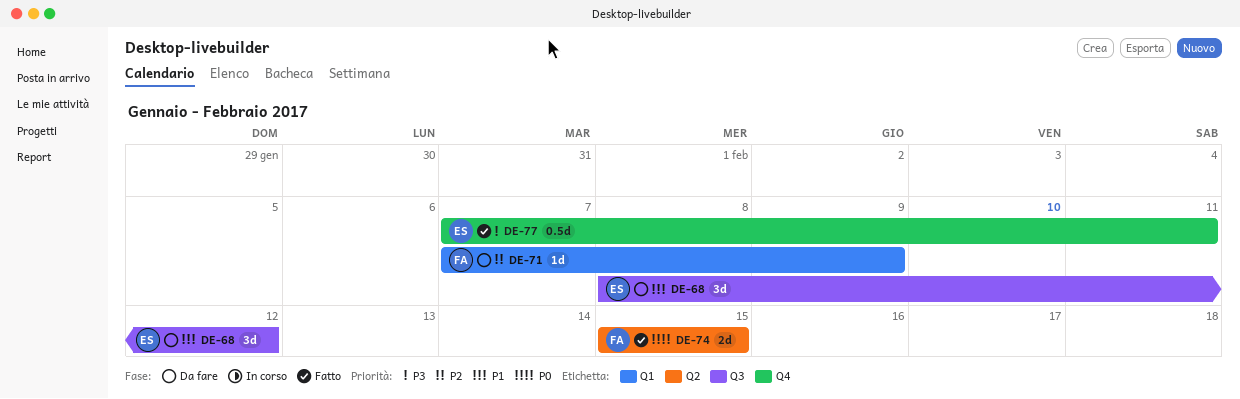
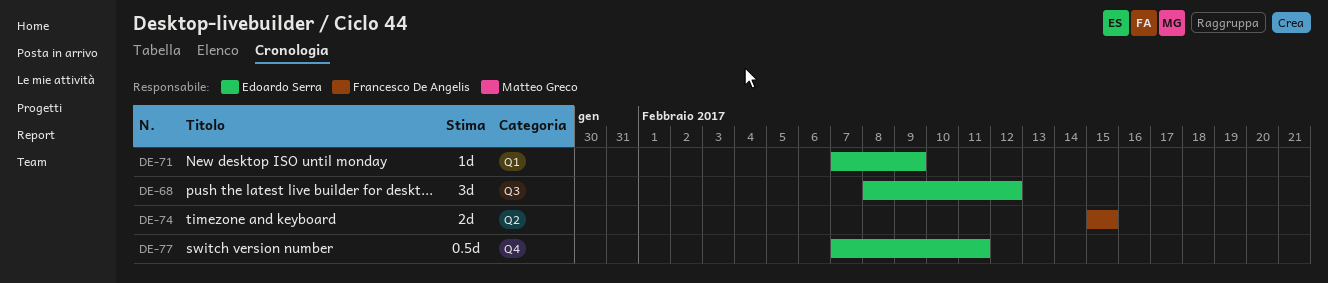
DE-71, owner: Francesco De Angelis -> Edoardo Serra

